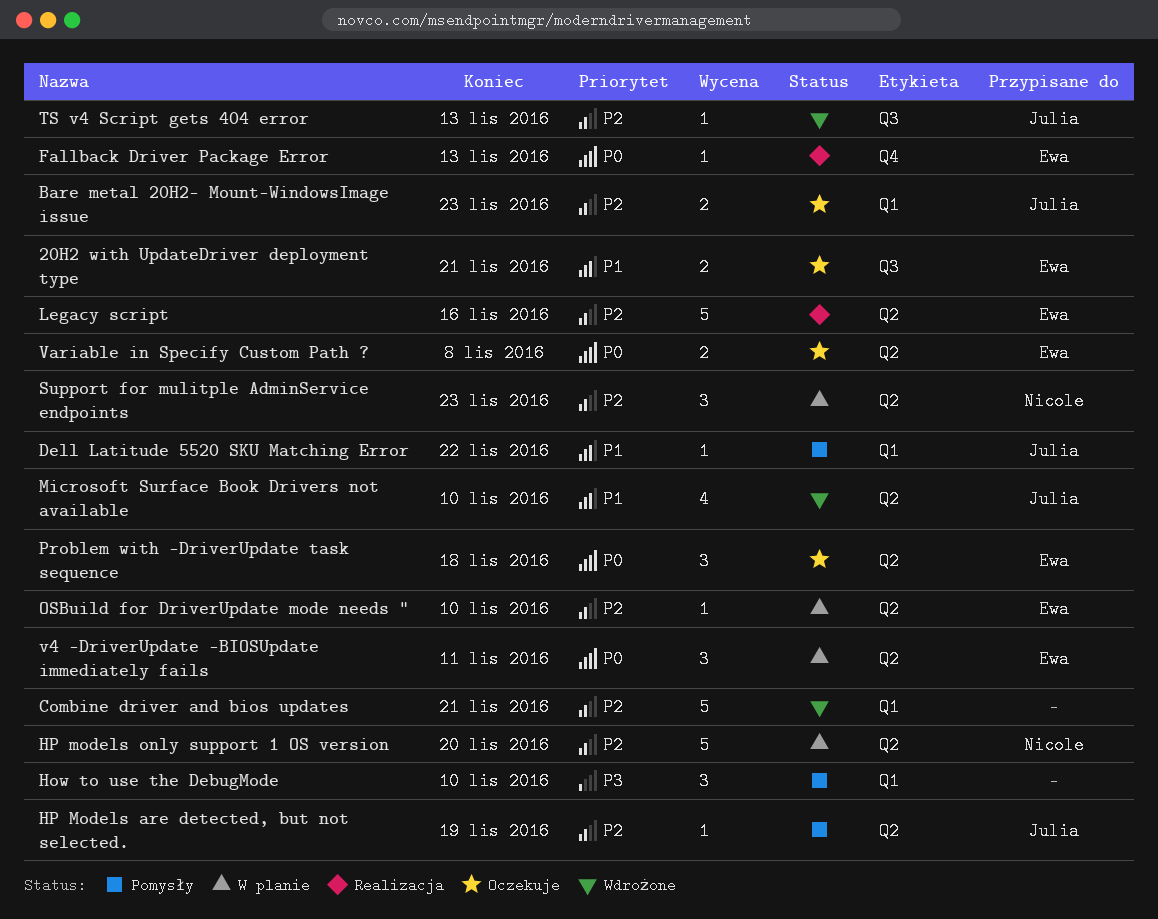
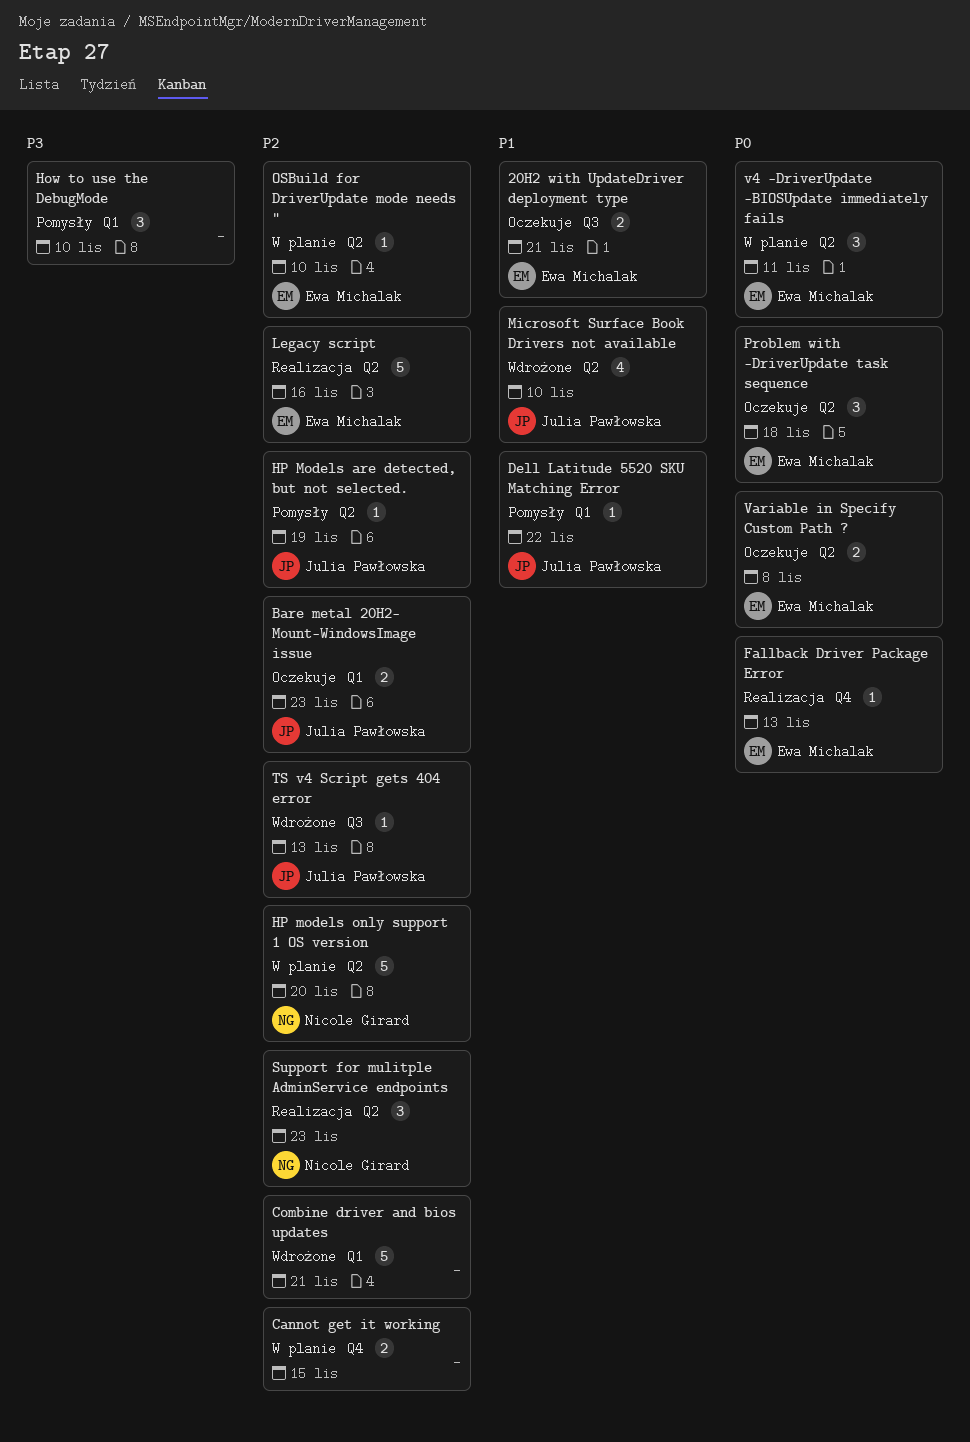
Cannot get it working: none -> present
Support for mulitple AdminService endpoints, status: W planie -> Realizacja

